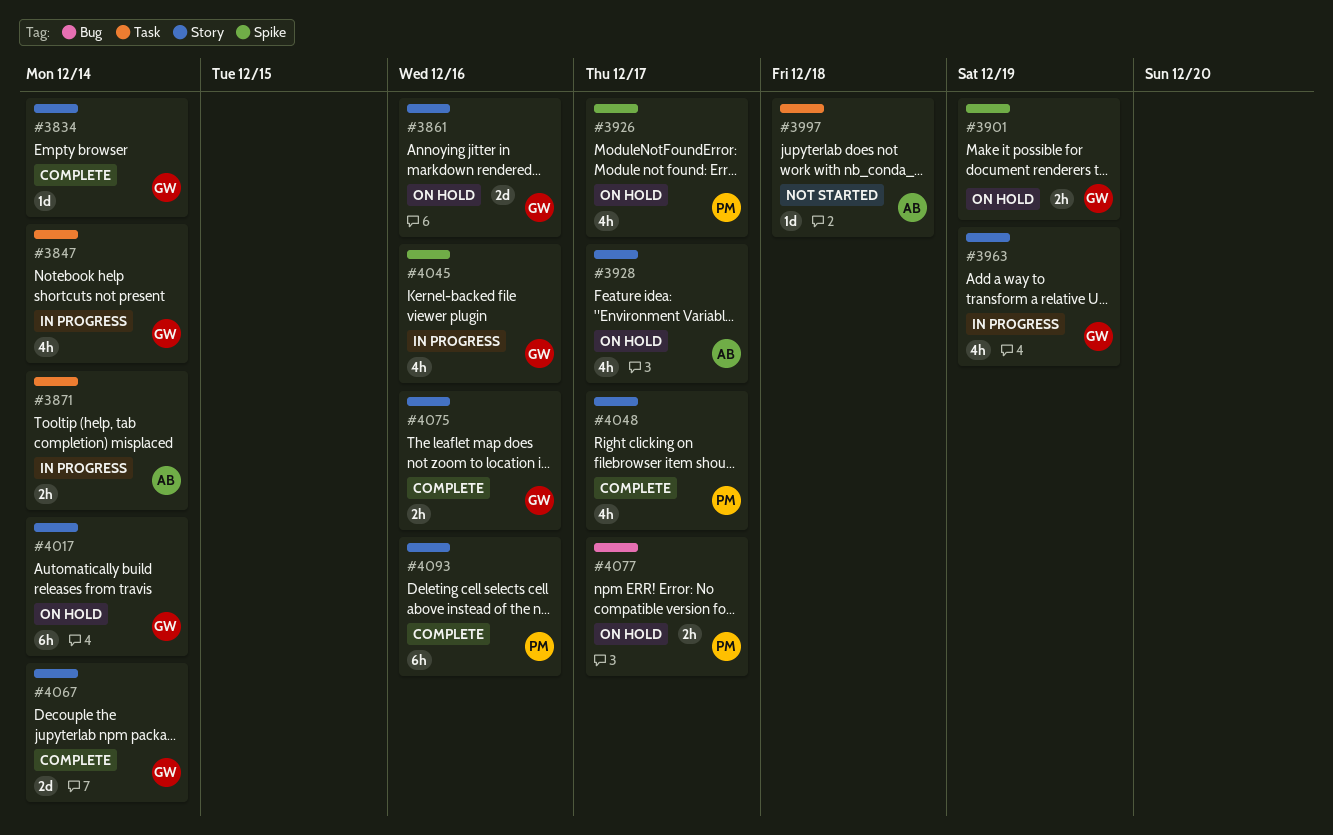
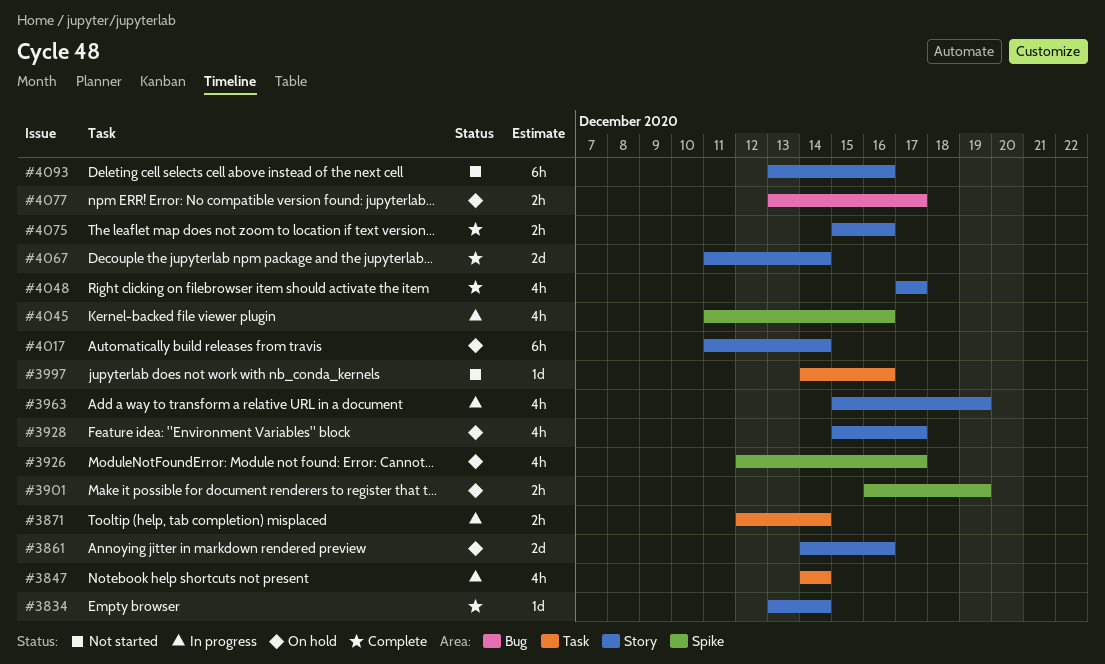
#3997, due: Dec 18 -> Dec 16
#4093, status: Complete -> Not started

